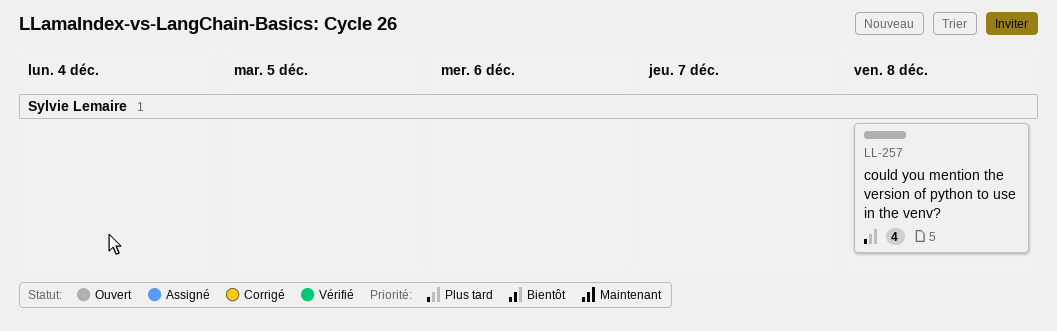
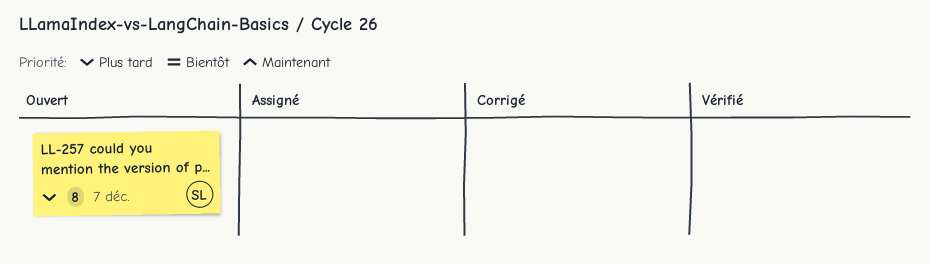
LL-257, estimate: 4 -> 8
LL-257, due: Dec 8 -> Dec 7

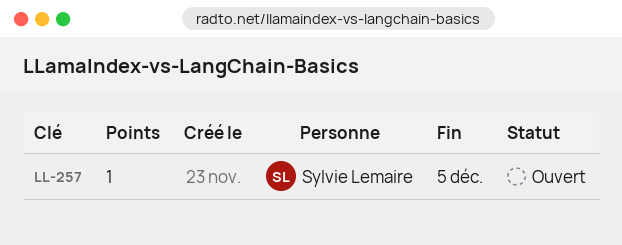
LL-257, estimate: 8 -> 1
LL-257, due: Dec 7 -> Dec 5

